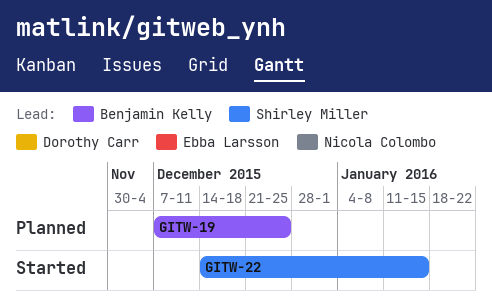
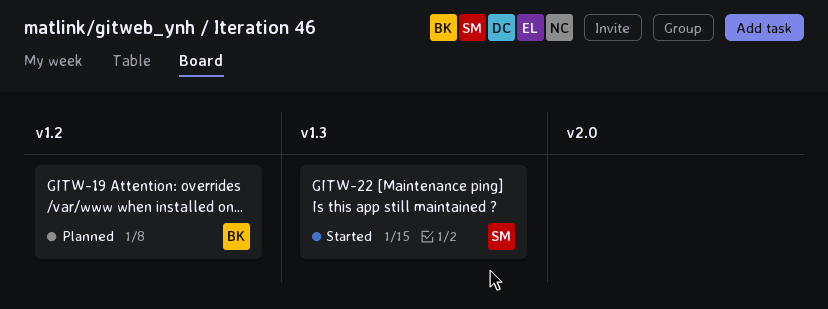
GITW-19, due: Dec 25 -> Jan 8

